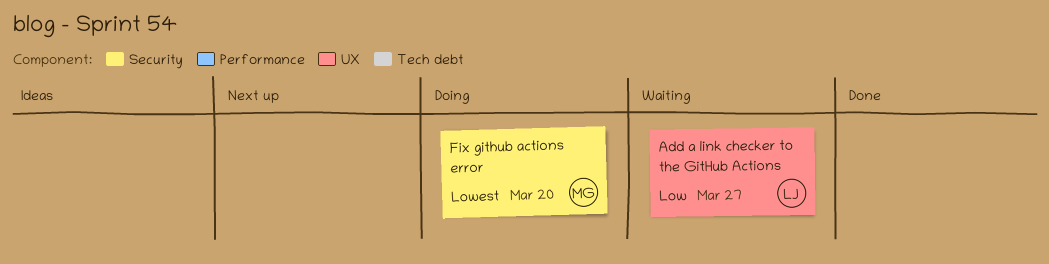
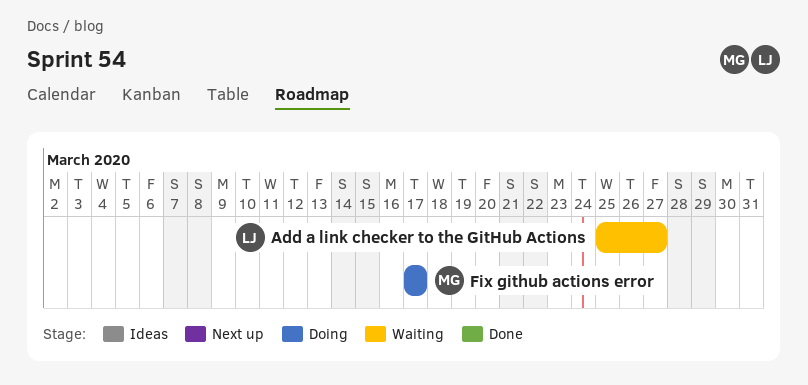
Fix github actions error, due: Mar 20 -> Mar 17

